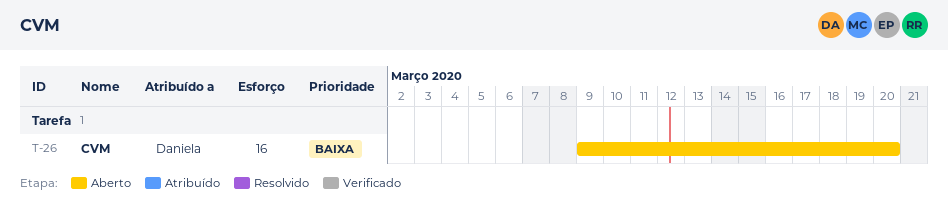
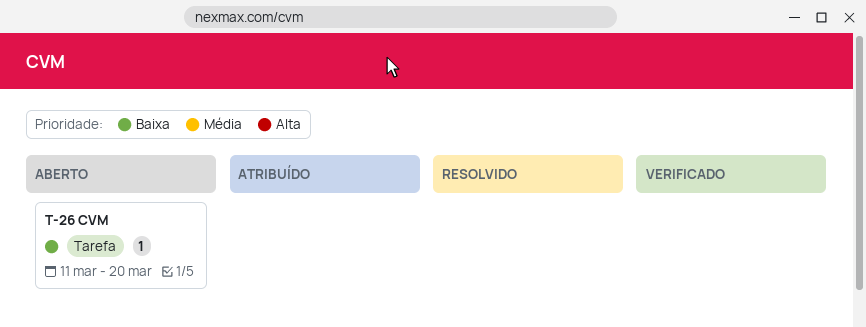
T-26, estimate: 16 -> 1
T-26, start: Mar 9 -> Mar 11

